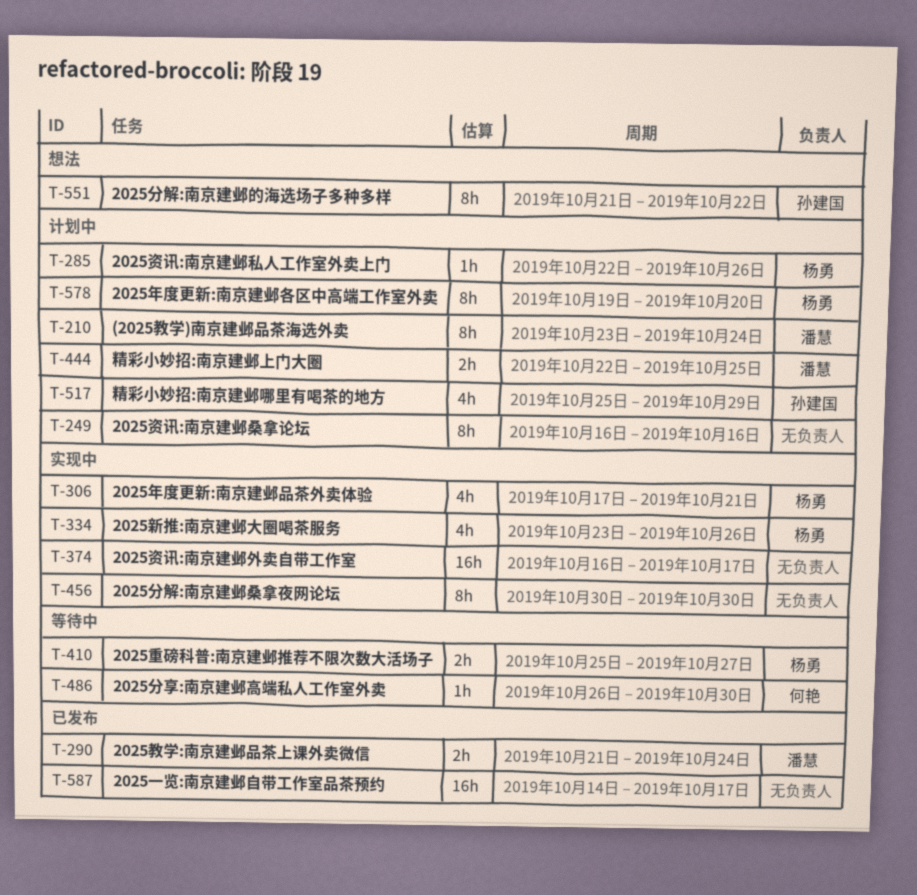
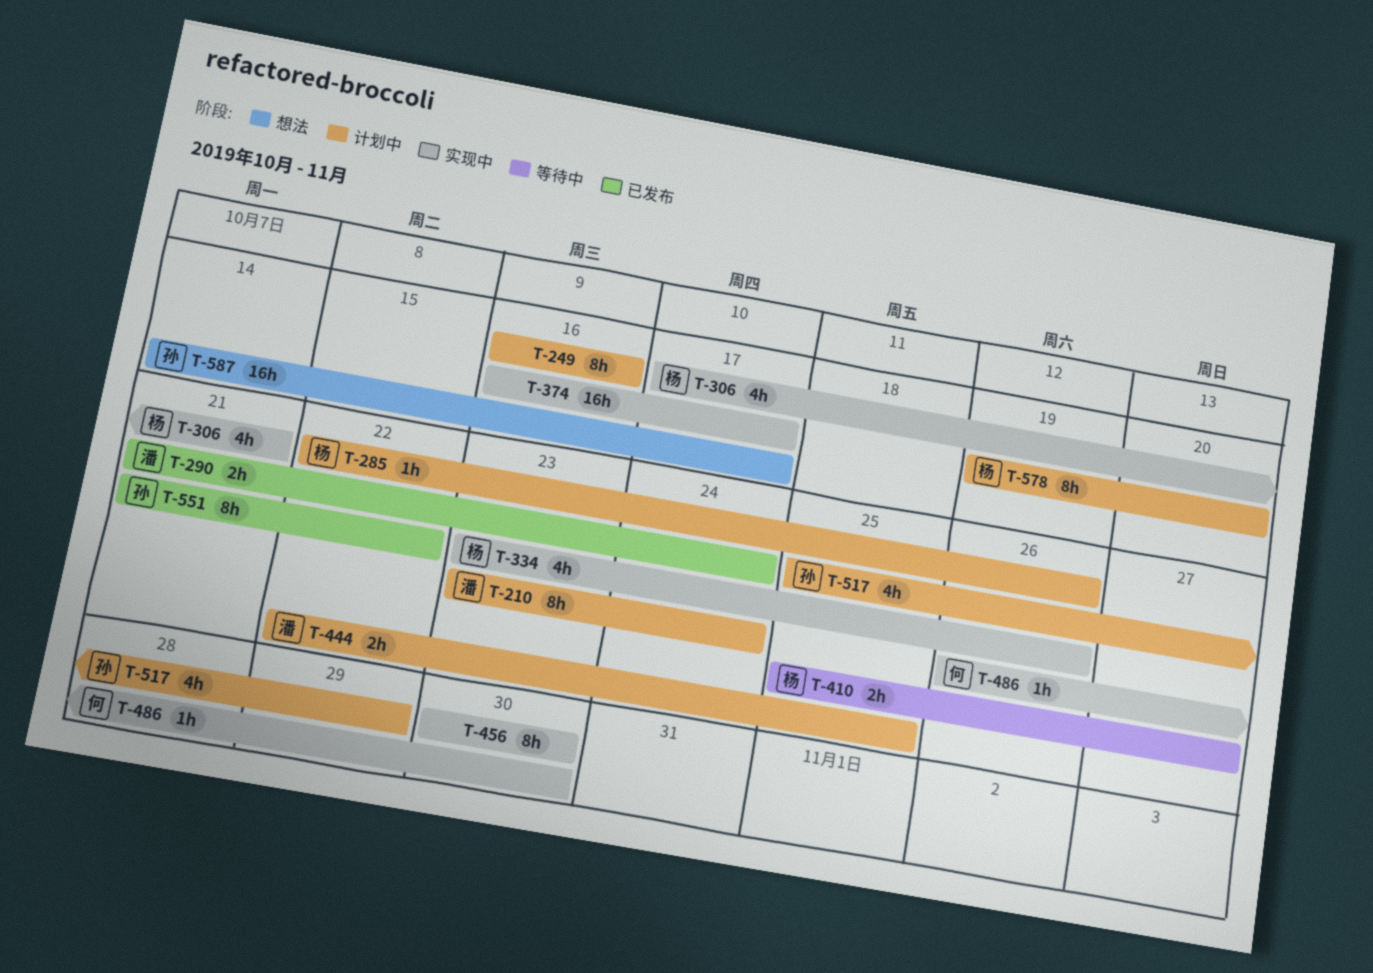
T-486, status: 等待中 -> 实现中
T-551, status: 想法 -> 已发布
T-587, status: 已发布 -> 想法
T-587, owner: none -> 孙建国

